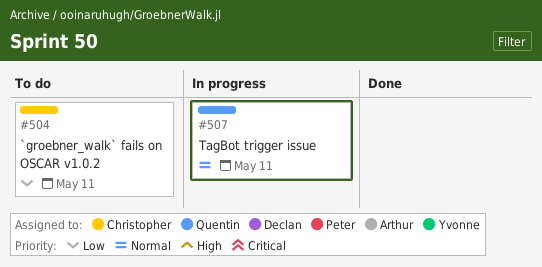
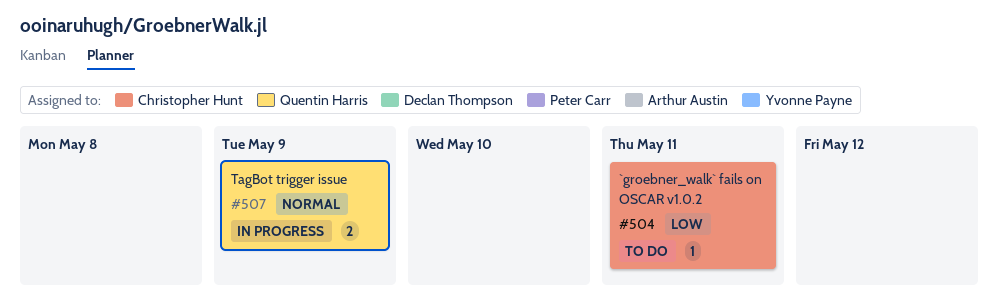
#507, due: May 11 -> May 9

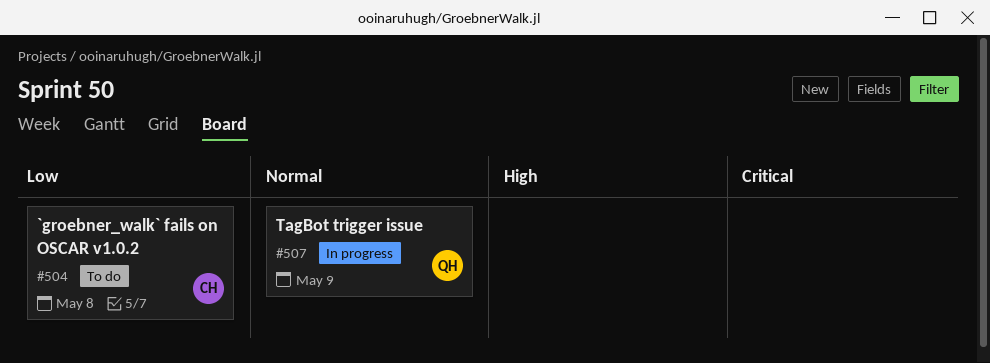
#504, due: May 11 -> May 8

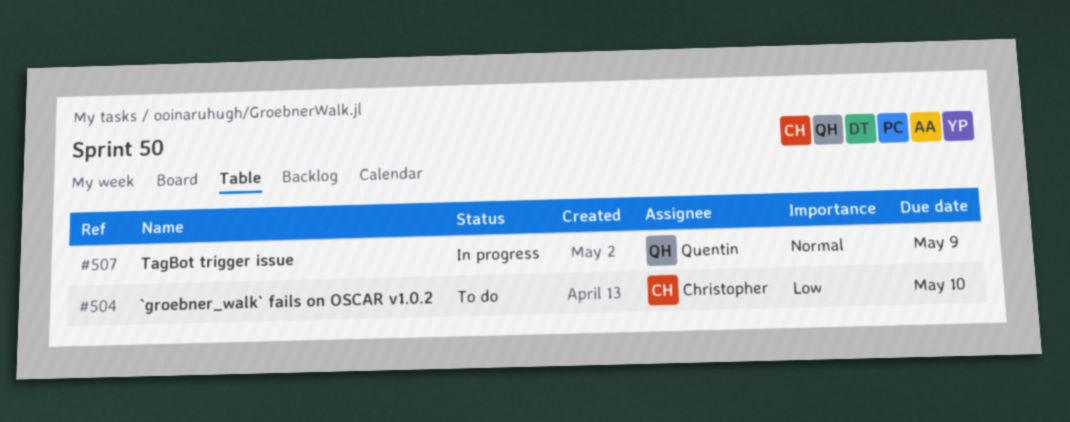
#504, due: May 8 -> May 10

